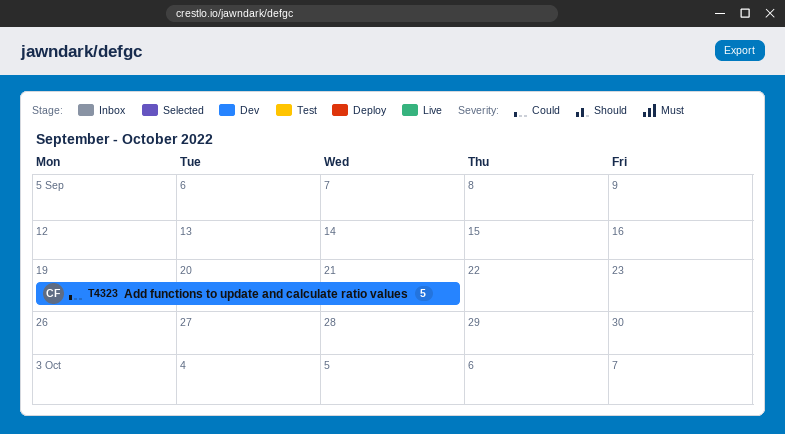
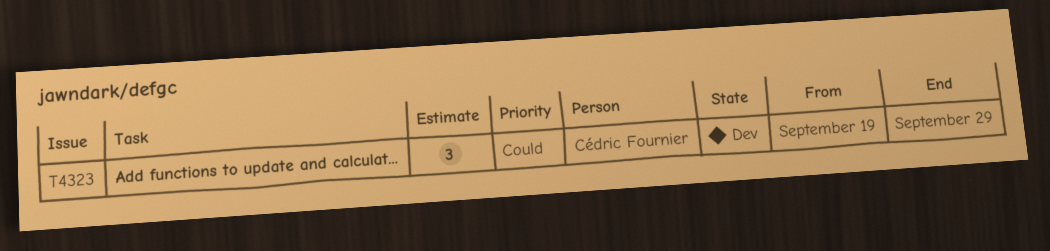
T4323, estimate: 5 -> 3
T4323, due: Sep 21 -> Sep 29

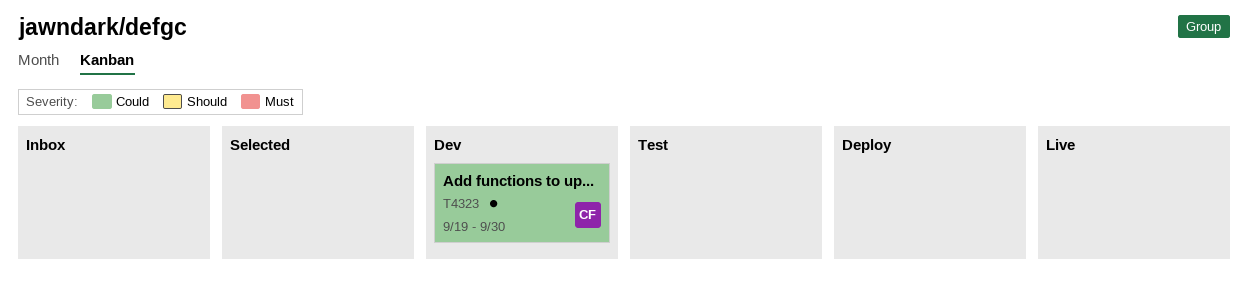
T4323, estimate: 3 -> 1
T4323, due: Sep 29 -> Sep 30

